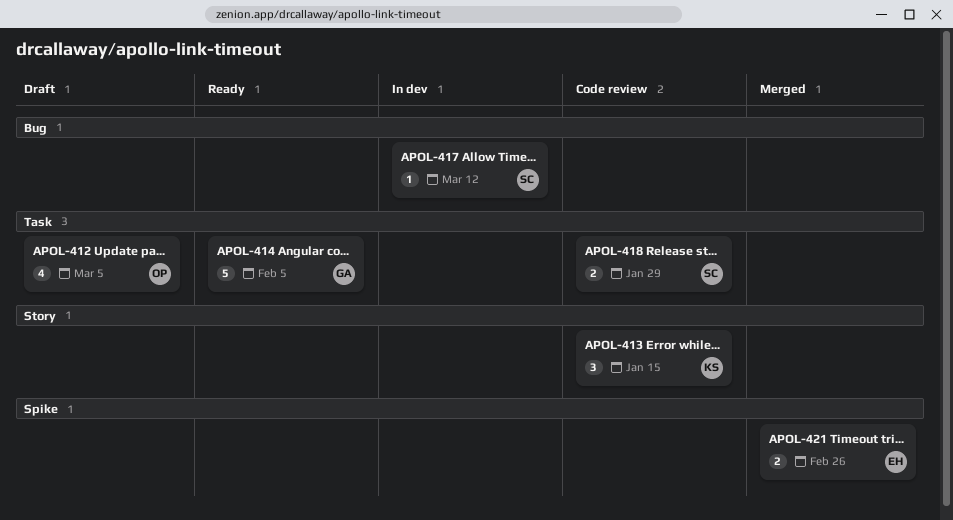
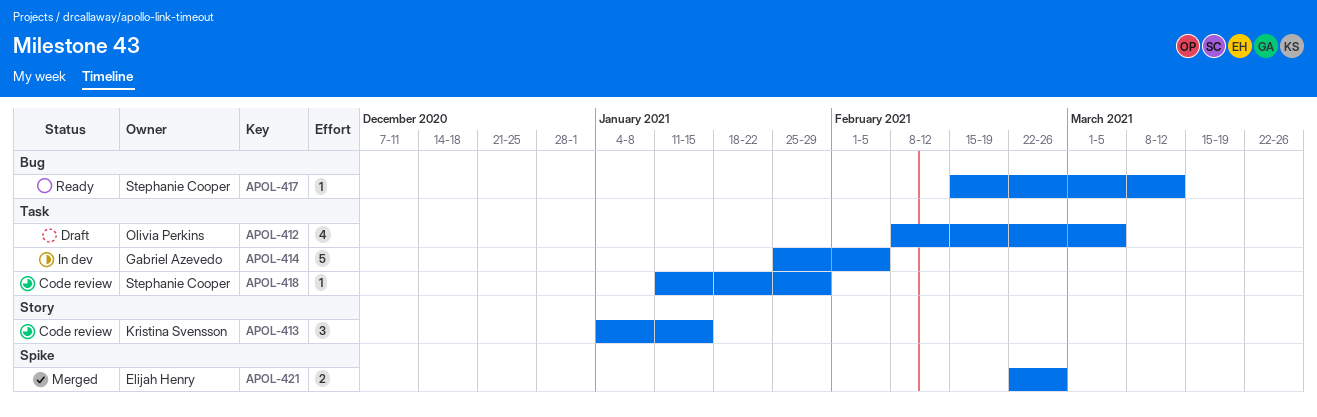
APOL-414, status: Ready -> In dev
APOL-417, status: In dev -> Ready
APOL-418, estimate: 2 -> 1

